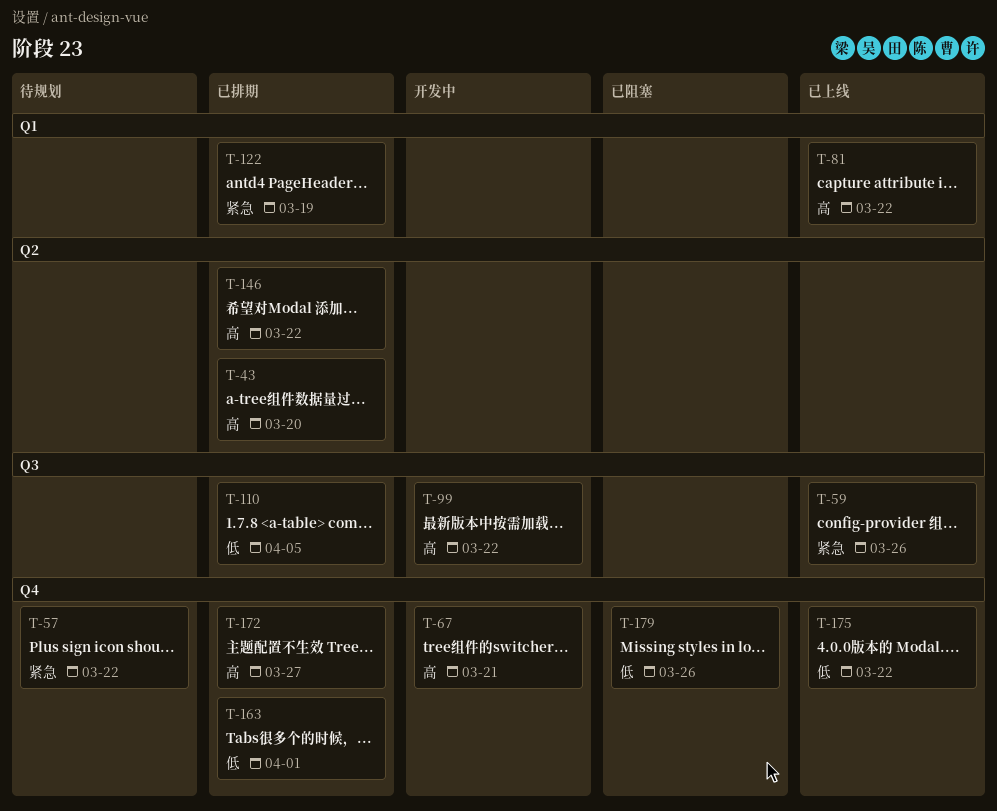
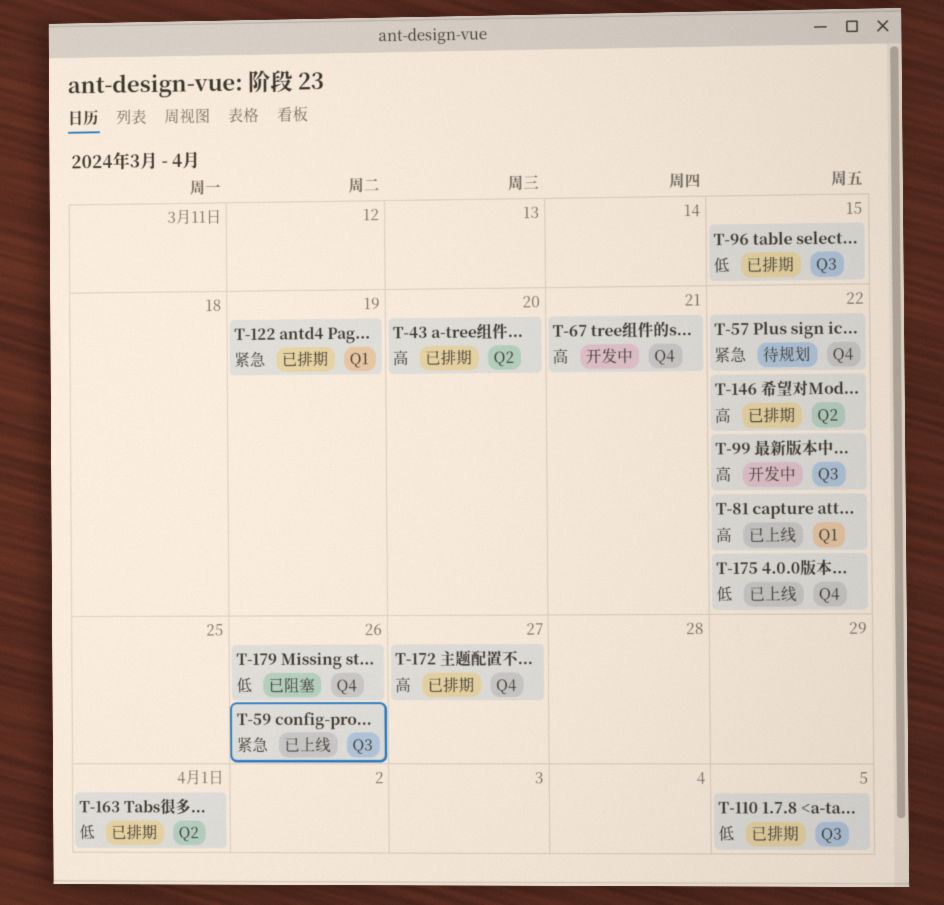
T-96: none -> present
T-163, label: Q4 -> Q2

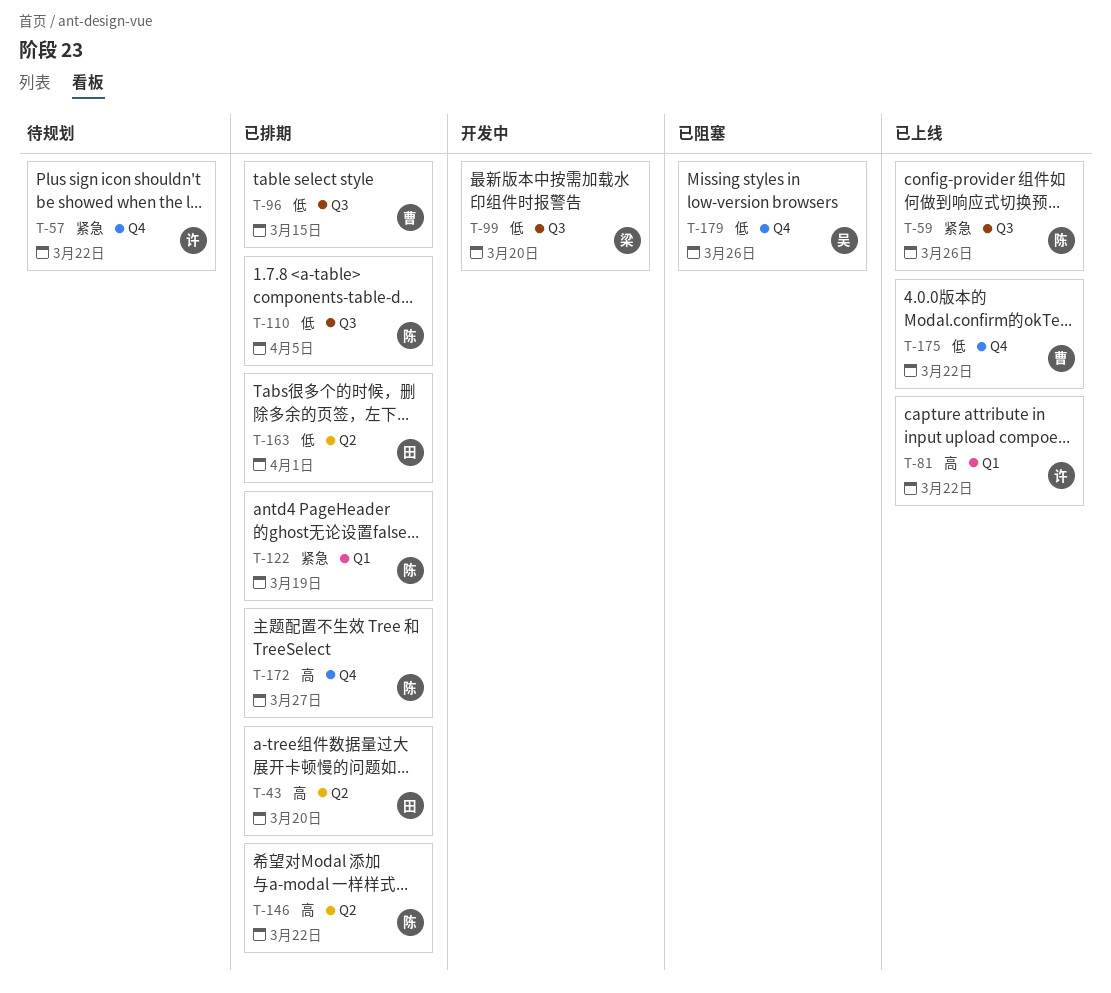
T-67: present -> none
T-99, priority: 高 -> 低
T-99, due: Mar 22 -> Mar 20

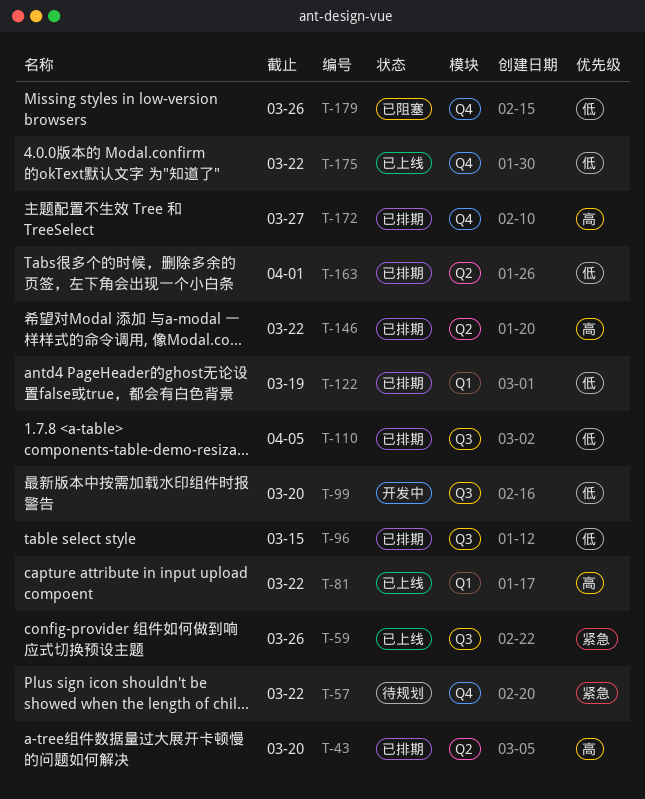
T-122, priority: 紧急 -> 低

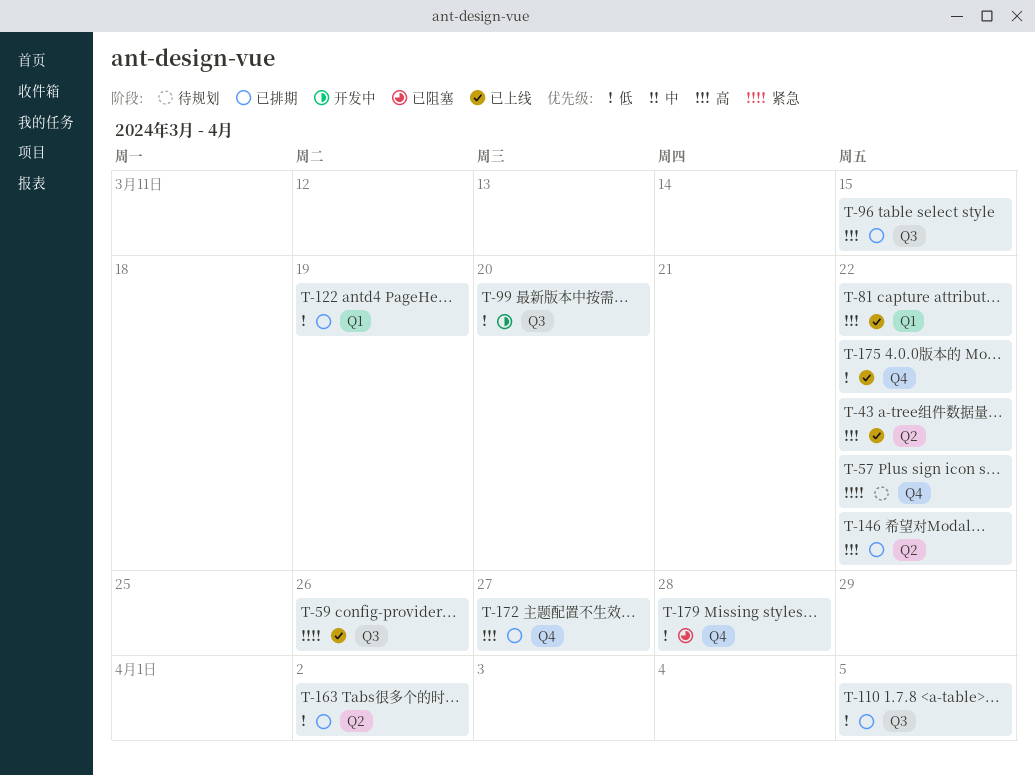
T-43, status: 已排期 -> 已上线
T-43, due: Mar 20 -> Mar 22
T-96, priority: 低 -> 高
T-163, due: Apr 1 -> Apr 2
T-179, due: Mar 26 -> Mar 28

